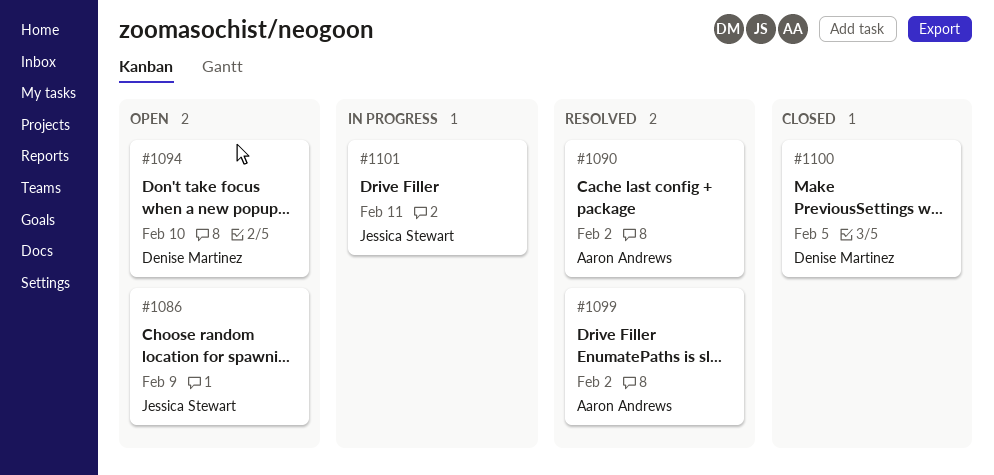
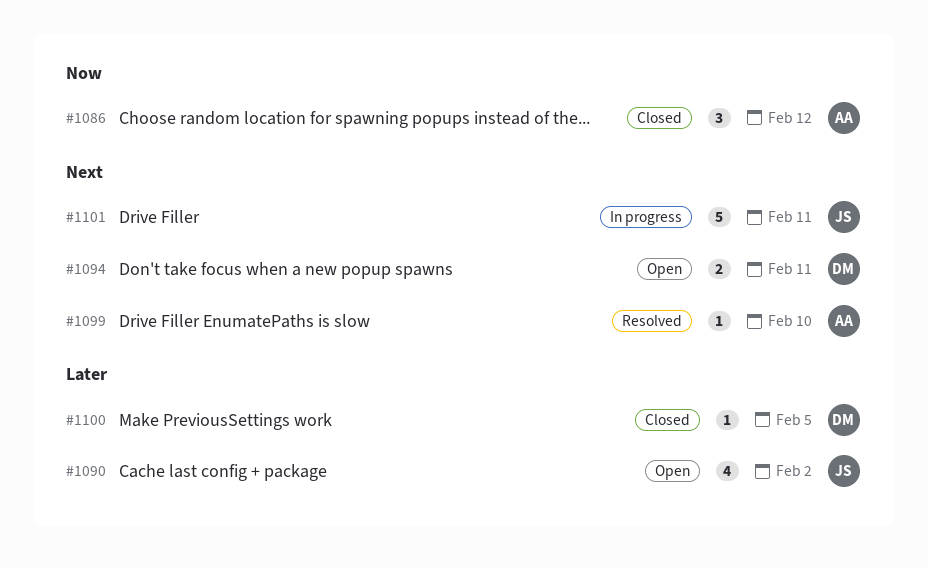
#1086, status: Open -> Closed
#1086, owner: Jessica Stewart -> Aaron Andrews
#1086, due: Feb 9 -> Feb 12
#1090, status: Resolved -> Open
#1090, owner: Aaron Andrews -> Jessica Stewart
#1094, due: Feb 10 -> Feb 11
#1099, due: Feb 2 -> Feb 10

